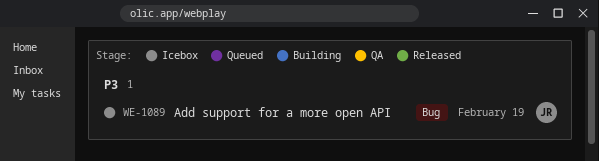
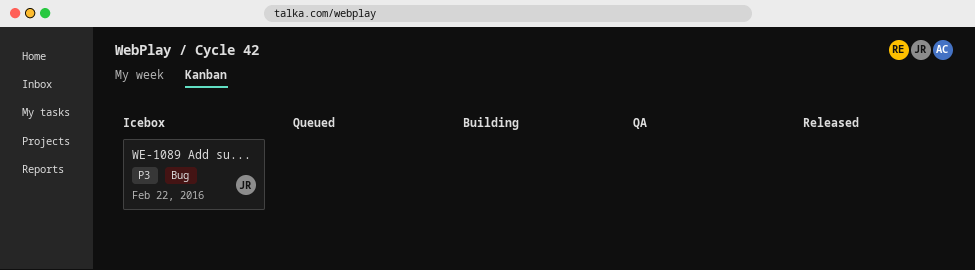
WE-1089, due: Feb 19 -> Feb 22

